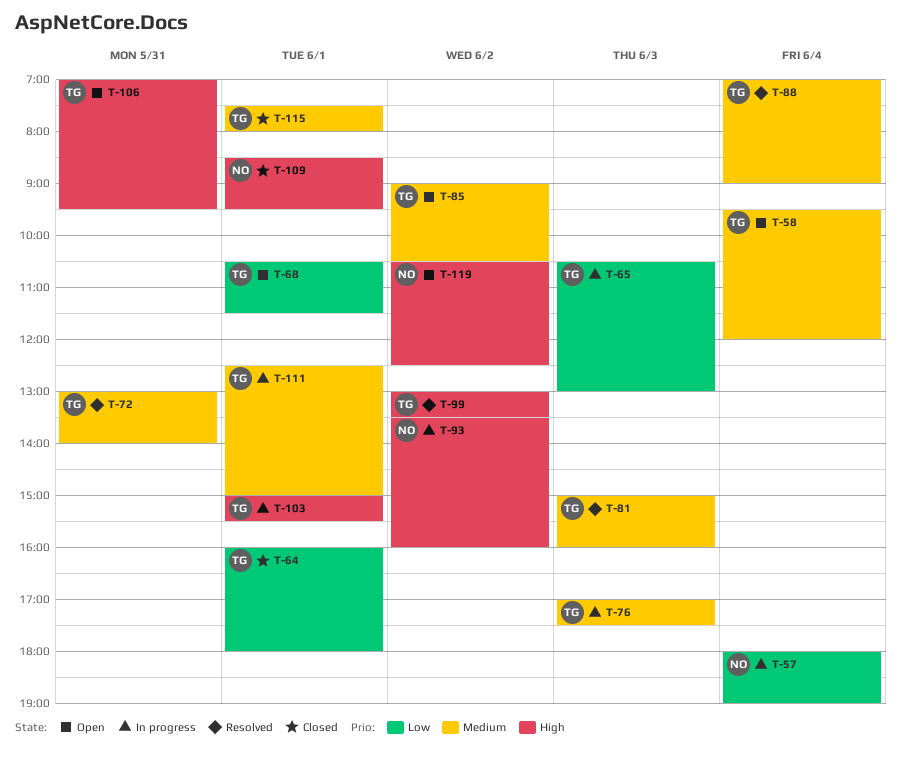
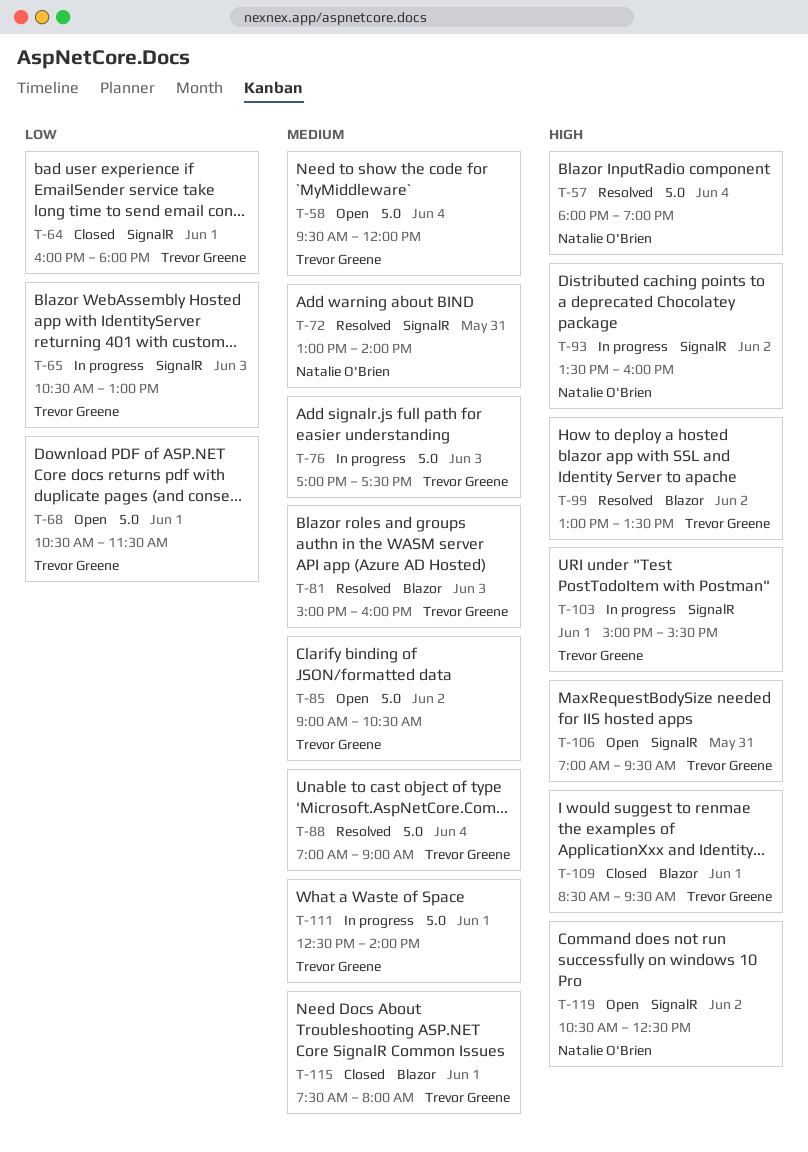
T-57, status: In progress -> Resolved
T-57, priority: Low -> High
T-72, owner: Trevor Greene -> Natalie O'Brien
T-109, owner: Natalie O'Brien -> Trevor Greene
T-111, ends: 15:00 -> 14:00

